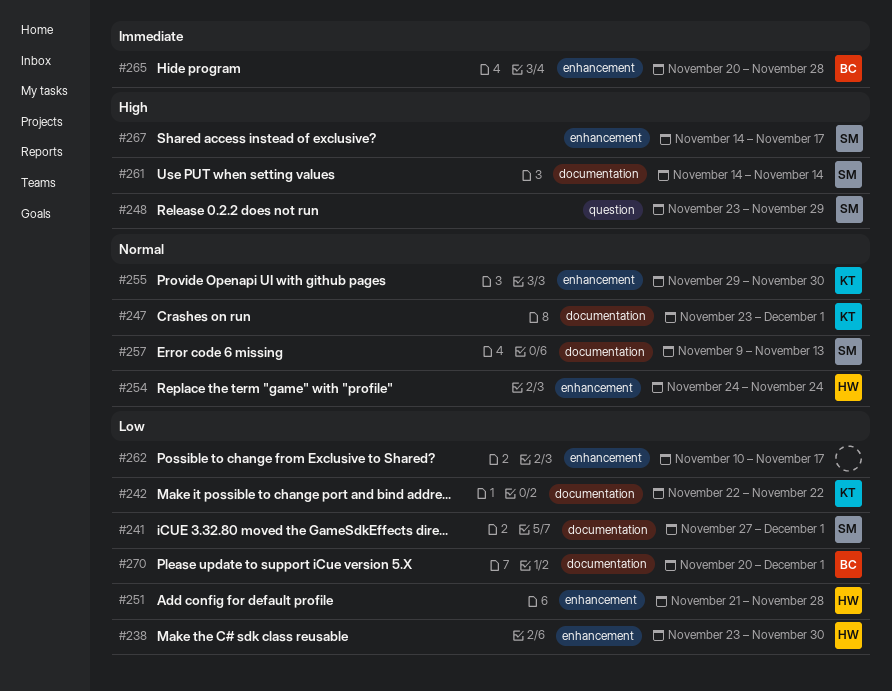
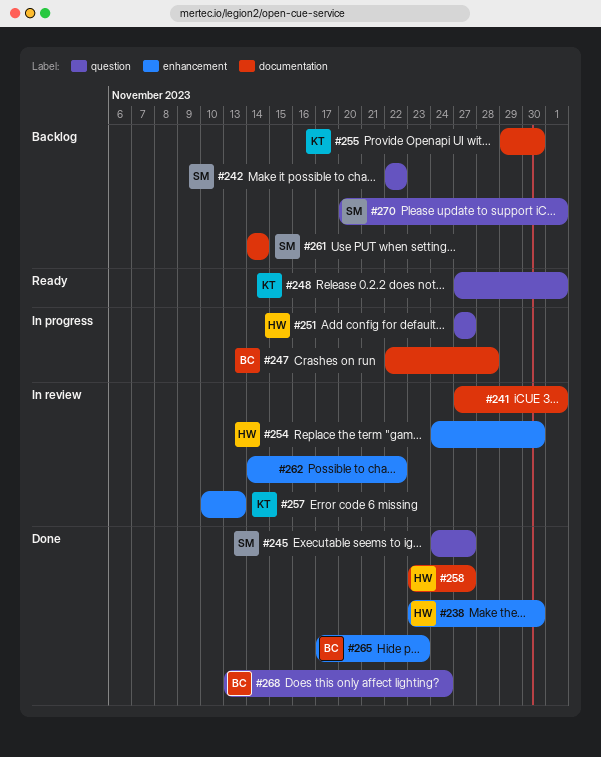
#241, owner: SM -> none
#242, owner: KT -> SM
#242, label: documentation -> question
#245: none -> present
#247, owner: KT -> BC
#247, start: Nov 23 -> Nov 22
#247, due: Dec 1 -> Nov 28
#248, owner: SM -> KT
#248, start: Nov 23 -> Nov 27
#248, due: Nov 29 -> Dec 1
#251, label: enhancement -> question
#251, start: Nov 21 -> Nov 27
#251, due: Nov 28 -> Nov 27
#254, due: Nov 24 -> Nov 30
#255, label: enhancement -> documentation
#257, owner: SM -> KT
#257, label: documentation -> enhancement
#257, start: Nov 9 -> Nov 10
#258: none -> present
#262, start: Nov 10 -> Nov 14
#262, due: Nov 17 -> Nov 22
#265, start: Nov 20 -> Nov 17
#265, due: Nov 28 -> Nov 23
#267: present -> none
#268: none -> present
#270, owner: BC -> SM
#270, label: documentation -> question

